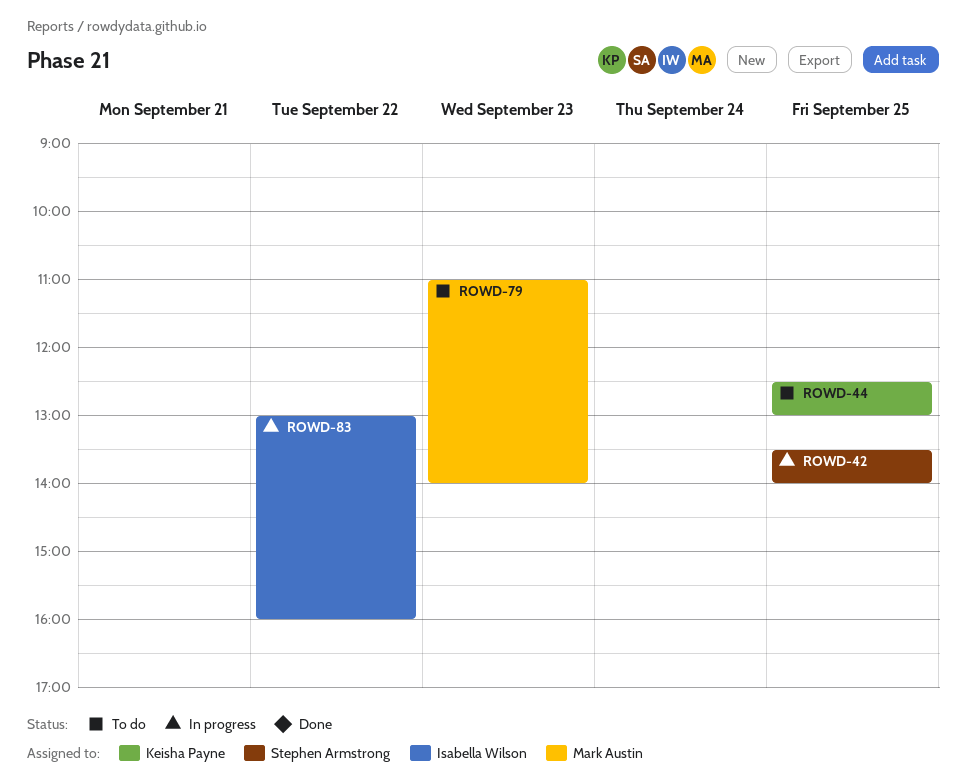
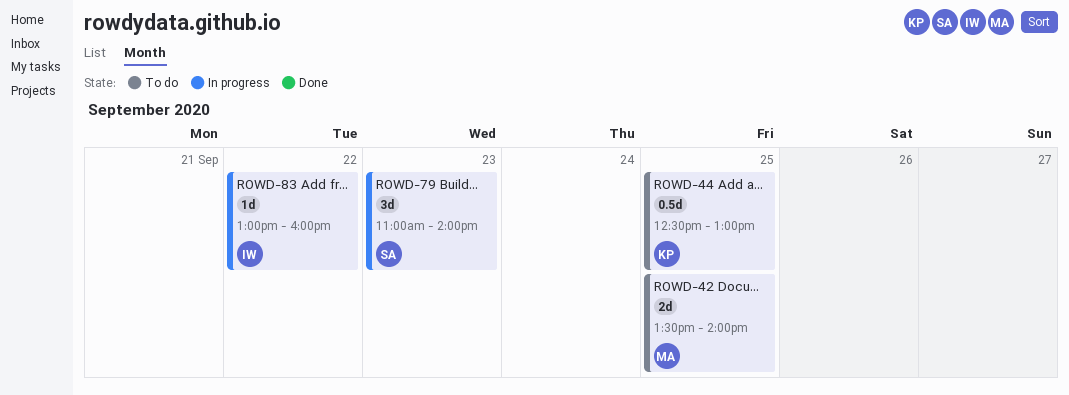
ROWD-42, status: In progress -> To do
ROWD-42, owner: Stephen Armstrong -> Mark Austin
ROWD-79, status: To do -> In progress
ROWD-79, owner: Mark Austin -> Stephen Armstrong

